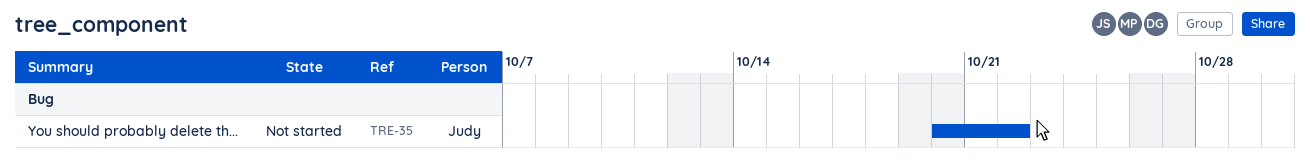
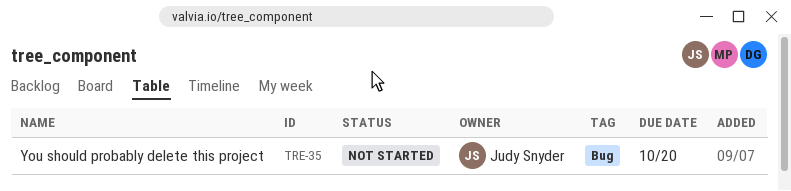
TRE-35, due: Oct 22 -> Oct 20

